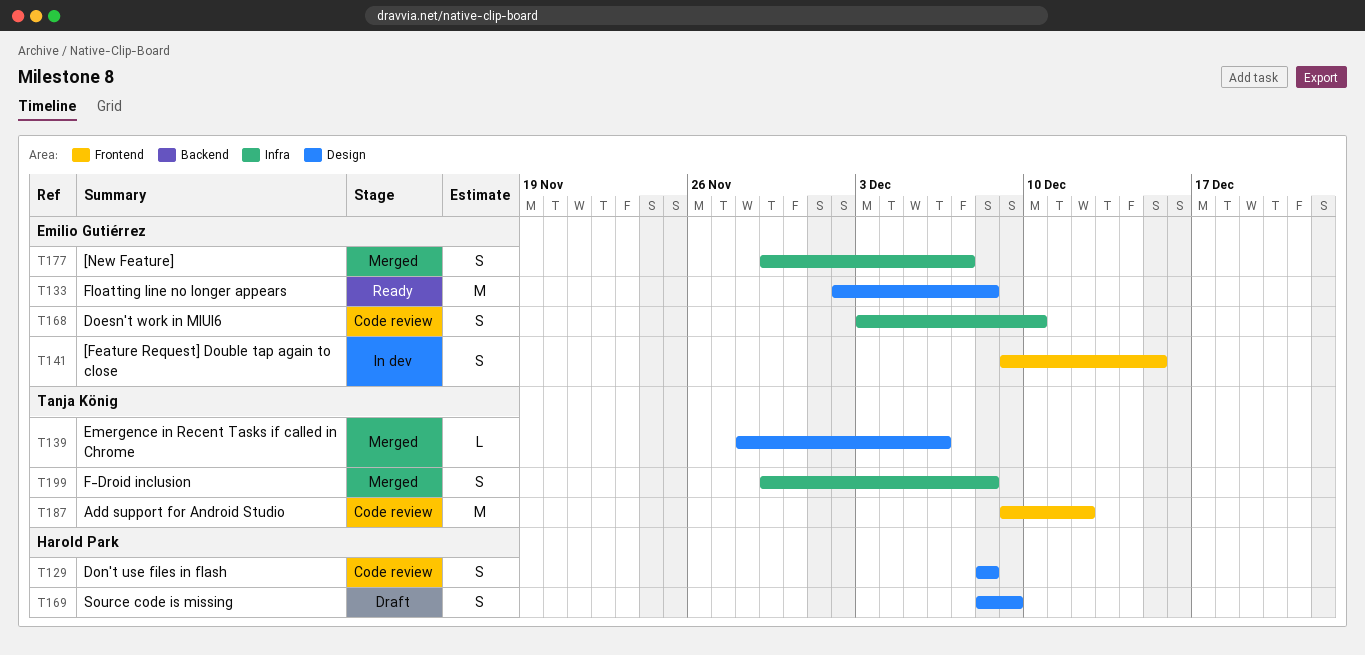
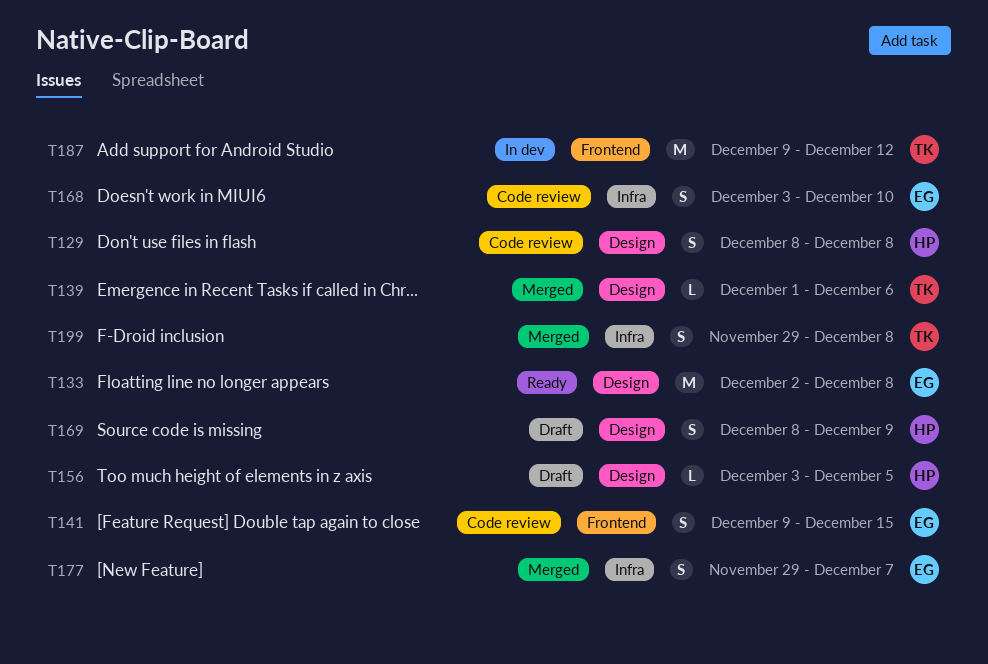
T139, start: Nov 28 -> Dec 1
T141, status: In dev -> Code review
T156: none -> present
T187, status: Code review -> In dev

